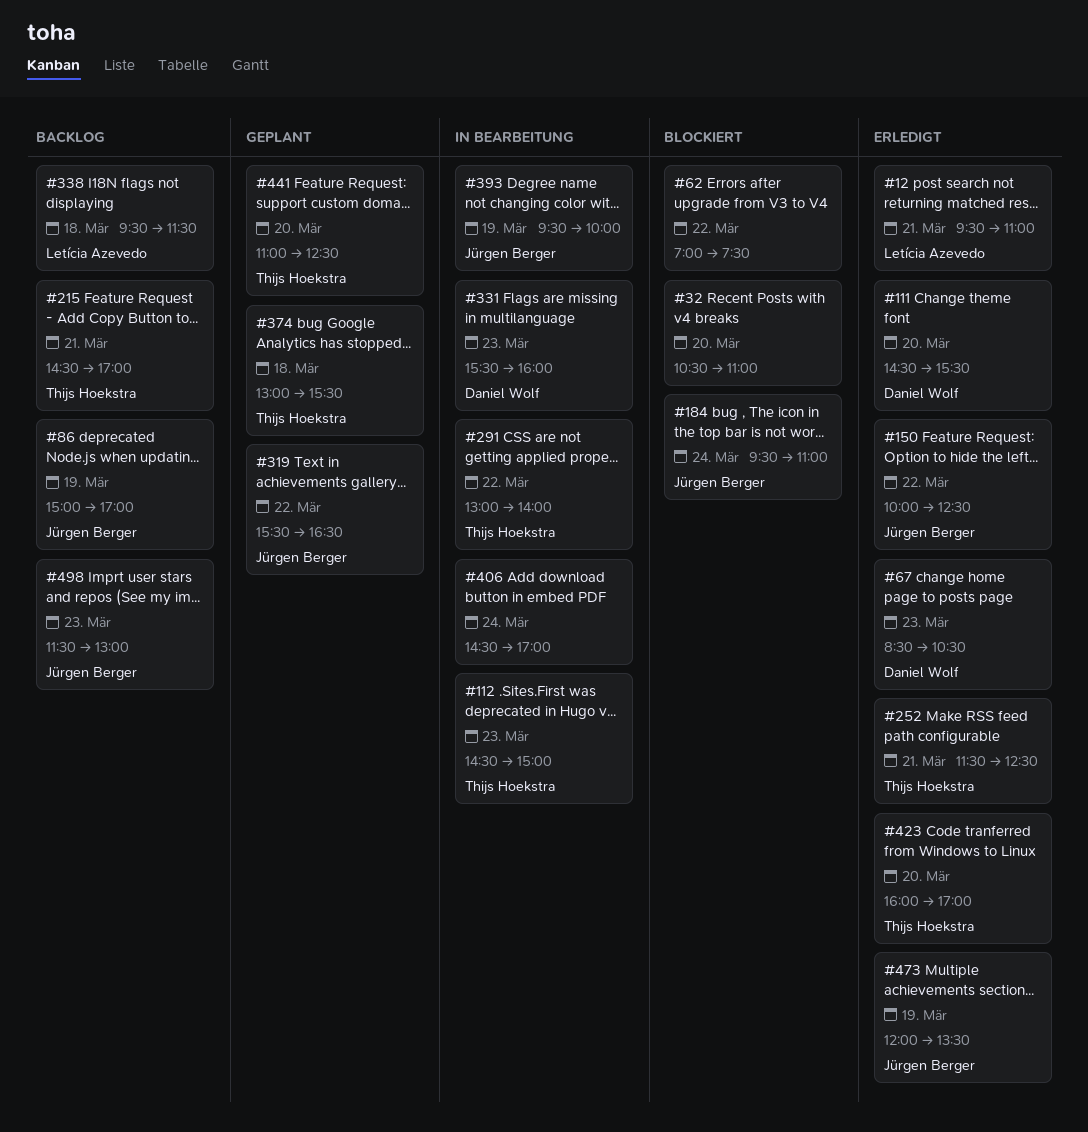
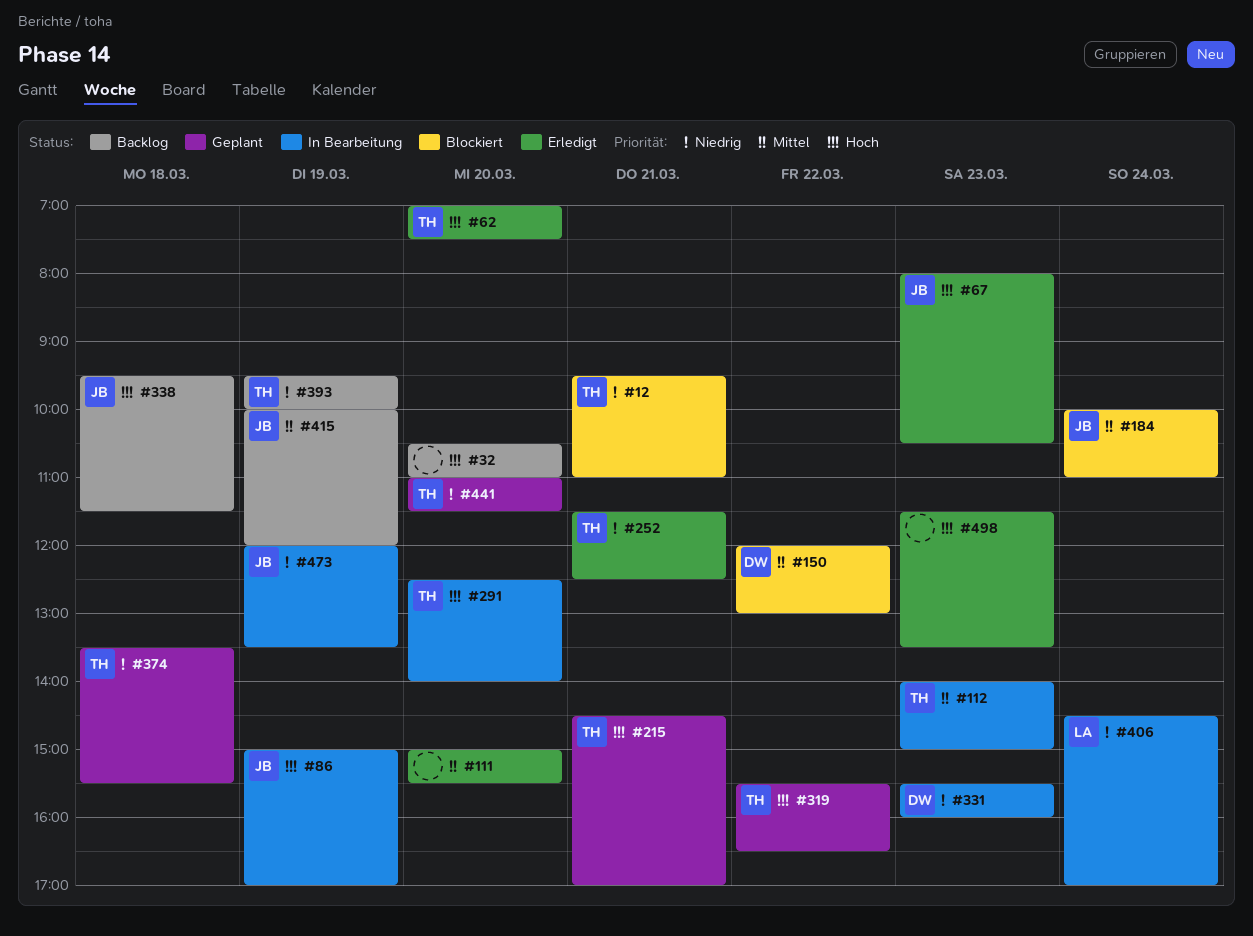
#12, status: Erledigt -> Blockiert
#12, owner: Letícia Azevedo -> Thijs Hoekstra
#32, status: Blockiert -> Backlog
#62, status: Blockiert -> Erledigt
#62, owner: none -> Thijs Hoekstra
#62, day: Mar 22 -> Mar 20
#67, owner: Daniel Wolf -> Jürgen Berger
#67, begins: 08:30 -> 08:00
#86, status: Backlog -> In Bearbeitung
#111, owner: Daniel Wolf -> none
#111, begins: 14:30 -> 15:00
#112, begins: 14:30 -> 14:00
#150, status: Erledigt -> Blockiert
#150, owner: Jürgen Berger -> Daniel Wolf
#150, begins: 10:00 -> 12:00
#150, ends: 12:30 -> 13:00
#184, begins: 09:30 -> 10:00
#215, status: Backlog -> Geplant
#291, day: Mar 22 -> Mar 20
#291, begins: 13:00 -> 12:30
#319, owner: Jürgen Berger -> Thijs Hoekstra
#338, owner: Letícia Azevedo -> Jürgen Berger
#374, begins: 13:00 -> 13:30
#393, status: In Bearbeitung -> Backlog
#393, owner: Jürgen Berger -> Thijs Hoekstra
#406, owner: none -> Letícia Azevedo
#415: none -> present
#423: present -> none
#441, ends: 12:30 -> 11:30
#473, status: Erledigt -> In Bearbeitung
#498, status: Backlog -> Erledigt
#498, owner: Jürgen Berger -> none
#498, ends: 13:00 -> 13:30

